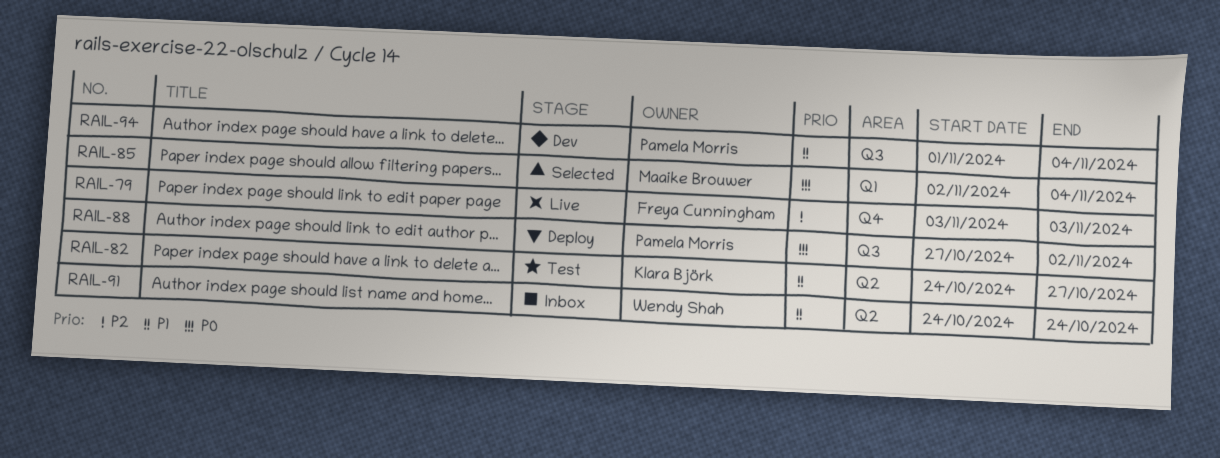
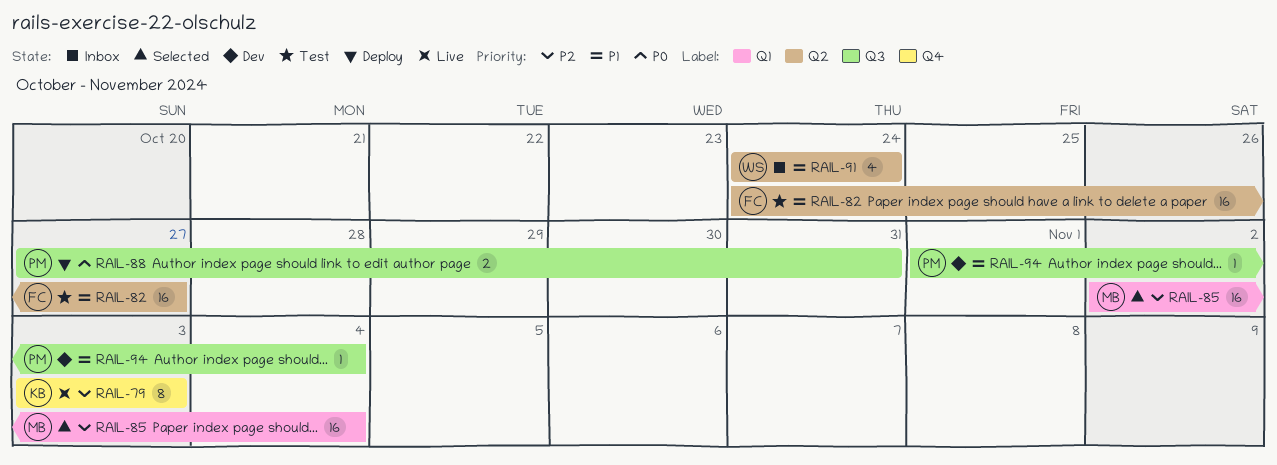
RAIL-79, owner: Freya Cunningham -> Klara Björk
RAIL-82, owner: Klara Björk -> Freya Cunningham
RAIL-85, priority: P0 -> P2
RAIL-88, due: Nov 2 -> Oct 31

